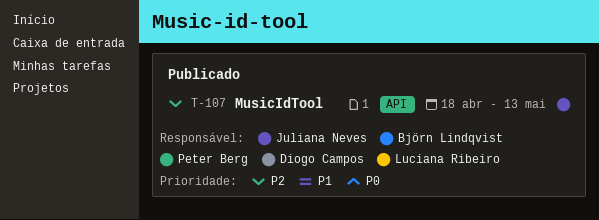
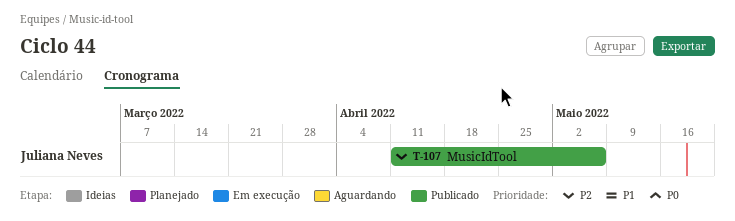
T-107, start: Apr 18 -> Apr 11
T-107, due: May 13 -> May 6

